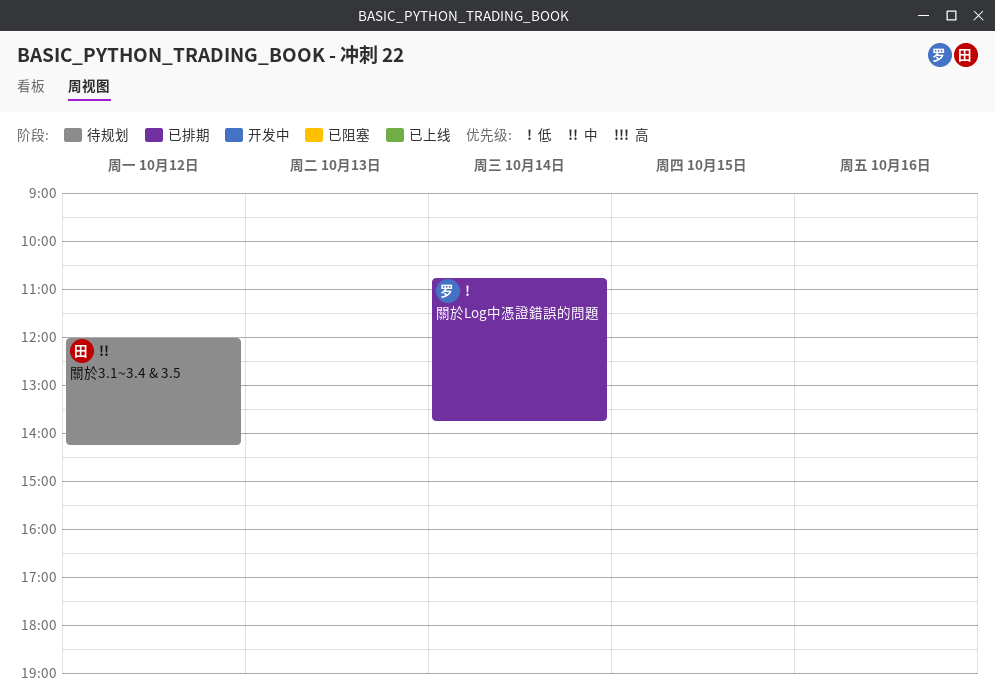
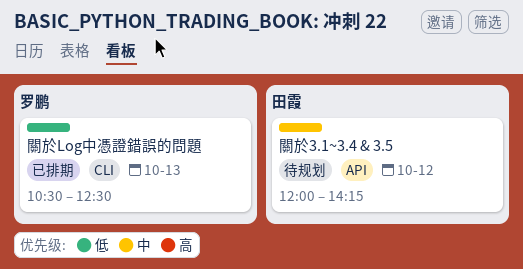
關於Log中憑證錯誤的問題, day: Oct 14 -> Oct 13
關於Log中憑證錯誤的問題, begins: 10:45 -> 10:30
關於Log中憑證錯誤的問題, ends: 13:45 -> 12:30

